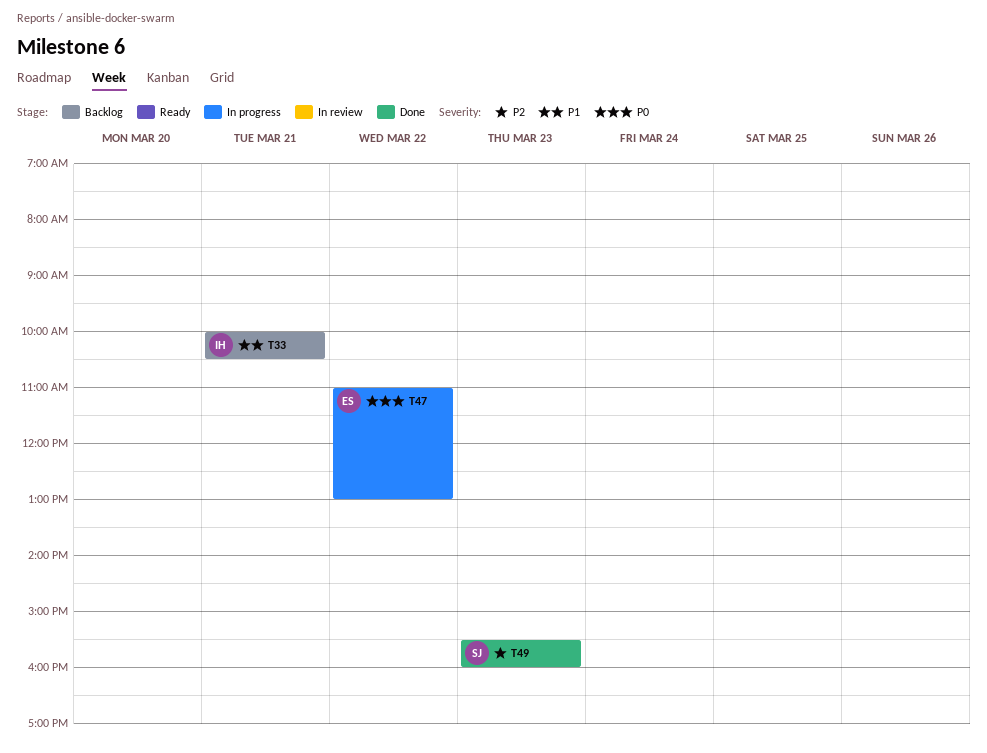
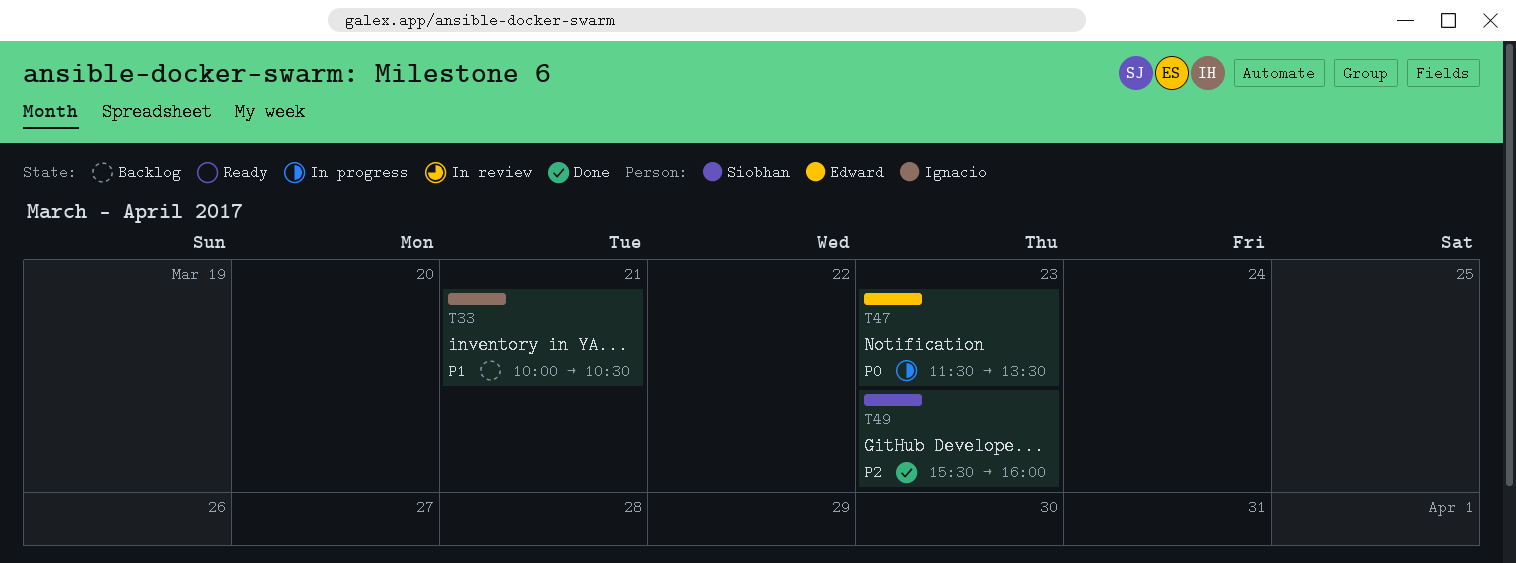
T47, day: Mar 22 -> Mar 23
T47, begins: 11:00 -> 11:30
T47, ends: 13:00 -> 13:30

